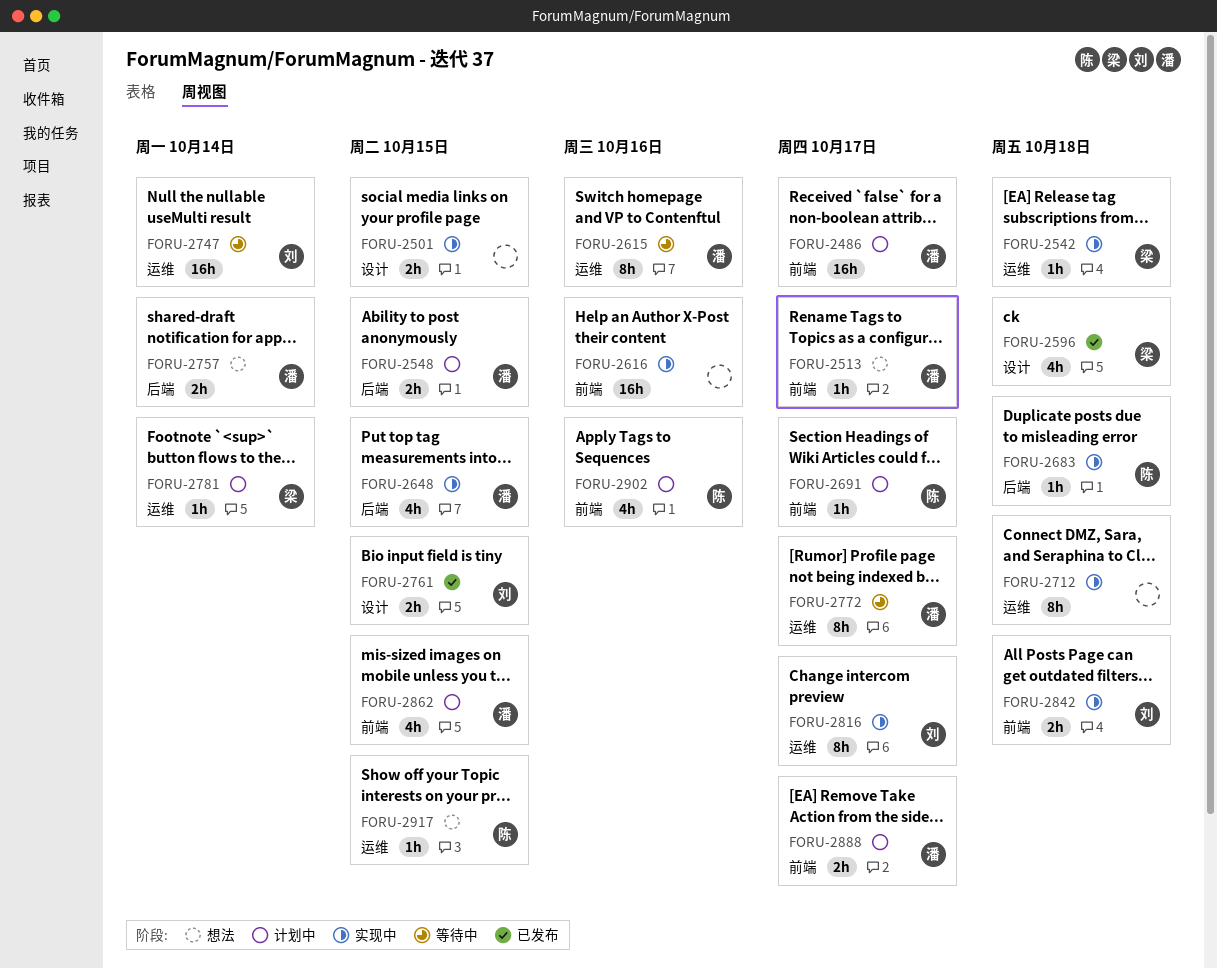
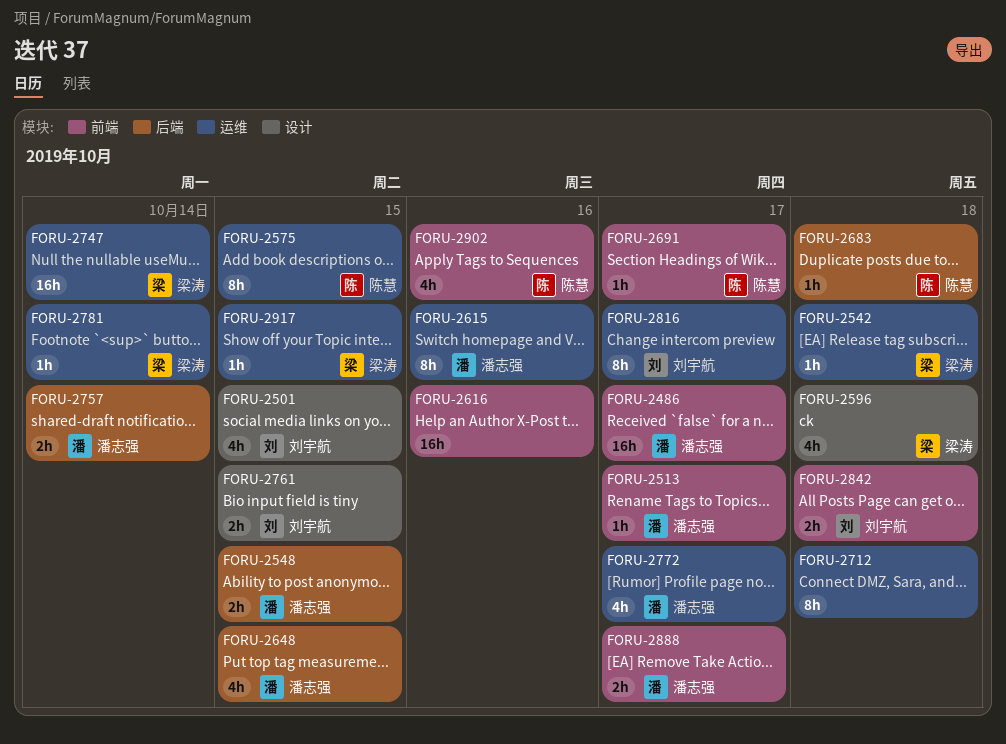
FORU-2501, owner: none -> 刘宇航
FORU-2501, estimate: 2h -> 4h
FORU-2575: none -> present
FORU-2747, owner: 刘宇航 -> 梁涛
FORU-2772, estimate: 8h -> 4h
FORU-2862: present -> none
FORU-2917, owner: 陈慧 -> 梁涛

